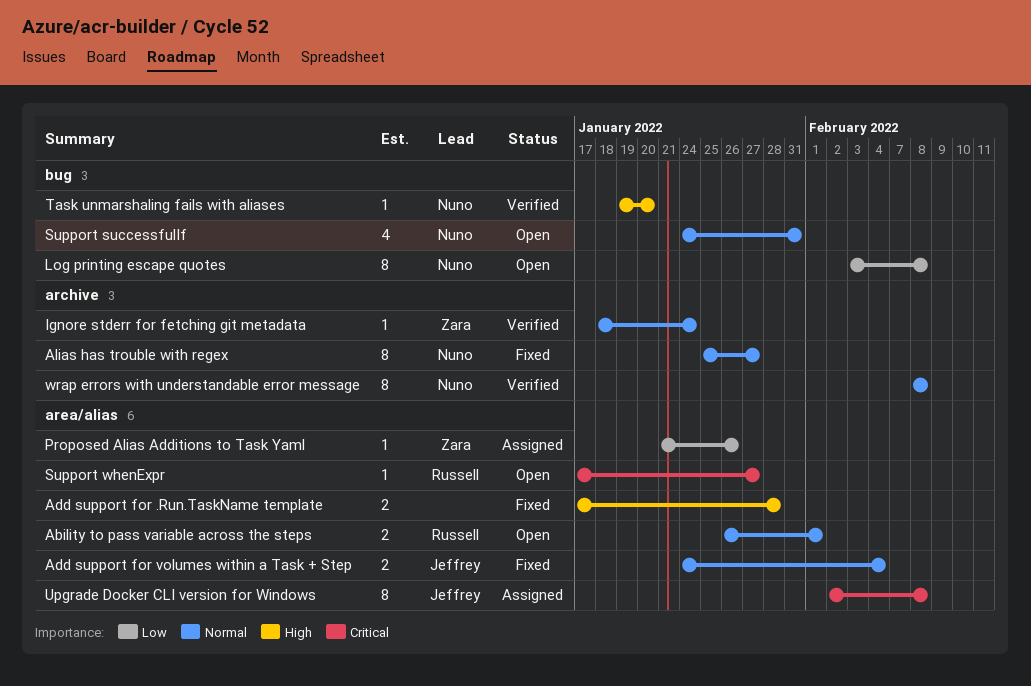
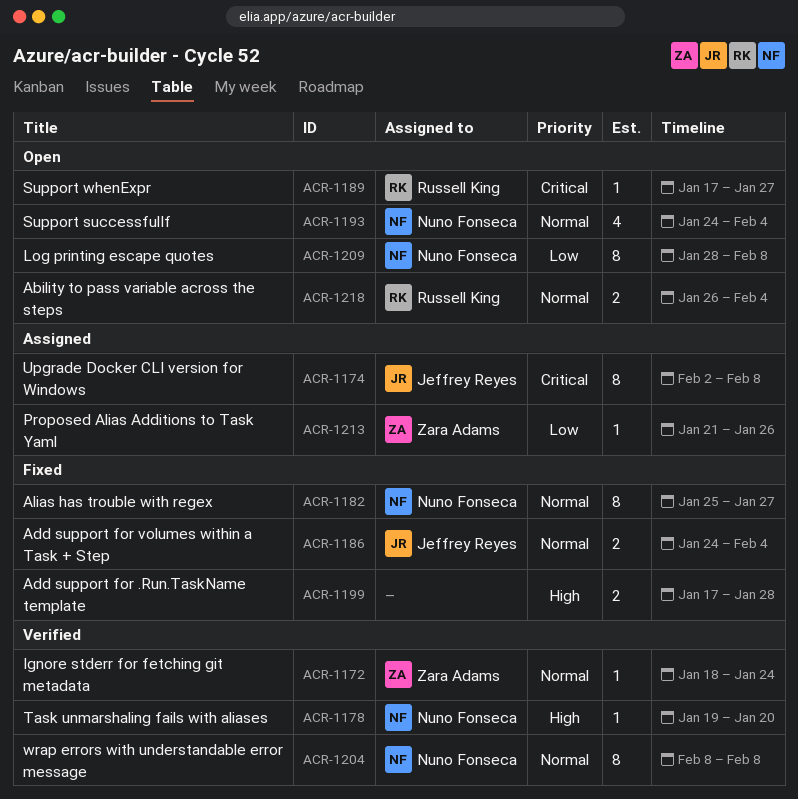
Ability to pass variable across the steps, due: Feb 1 -> Feb 4
Log printing escape quotes, start: Feb 3 -> Jan 28
Support successfulIf, due: Jan 31 -> Feb 4

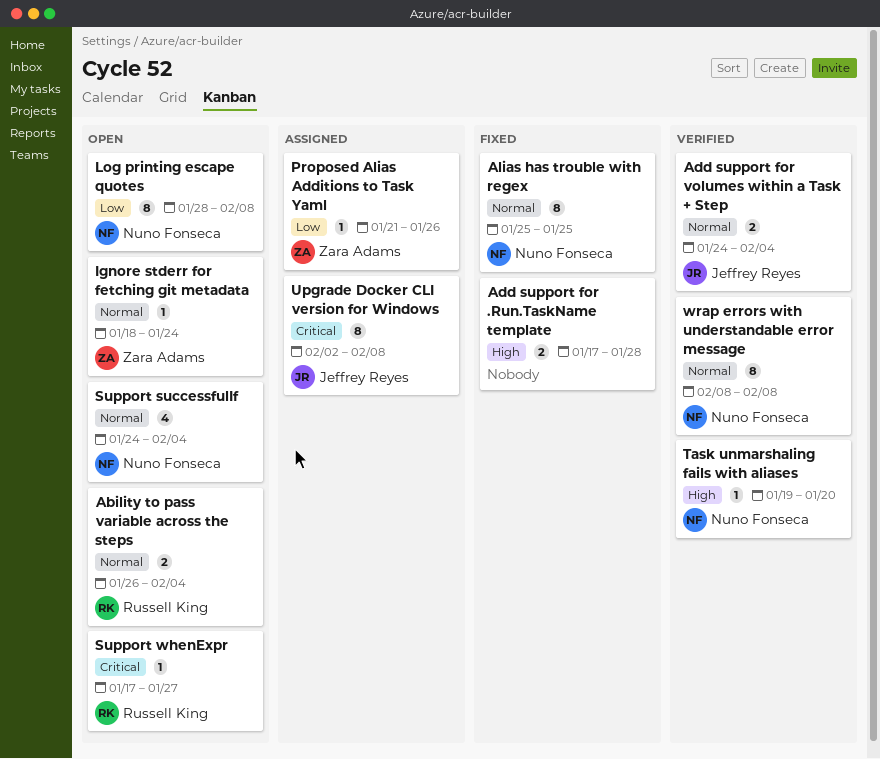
Add support for volumes within a Task + Step, status: Fixed -> Verified
Alias has trouble with regex, due: Jan 27 -> Jan 25
Ignore stderr for fetching git metadata, status: Verified -> Open

